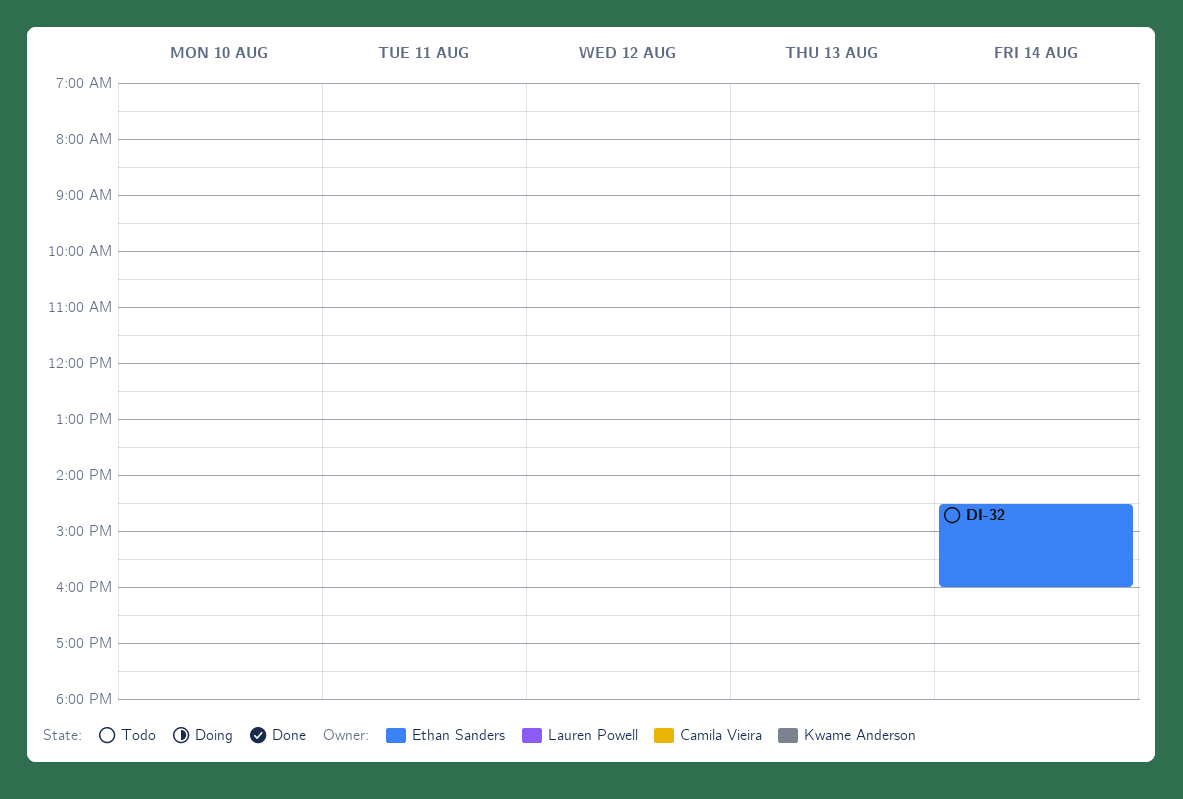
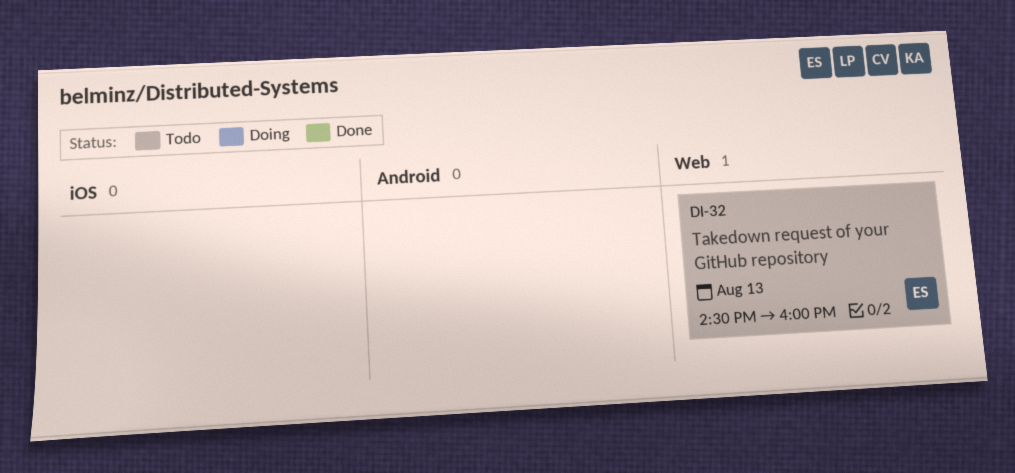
DI-32, day: Aug 14 -> Aug 13

